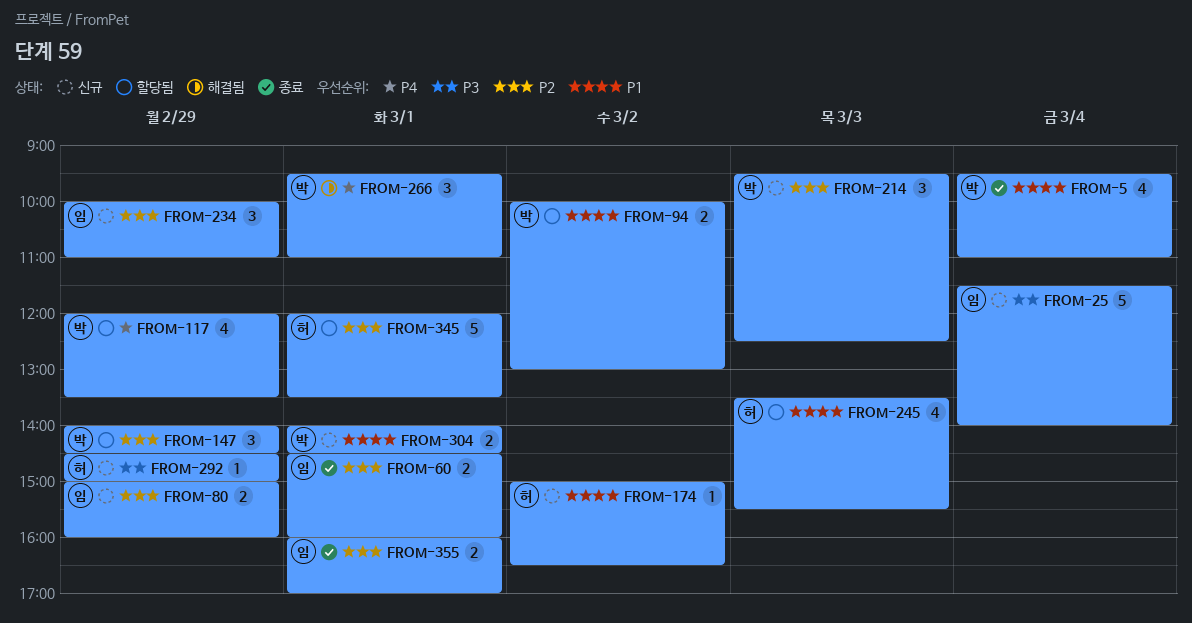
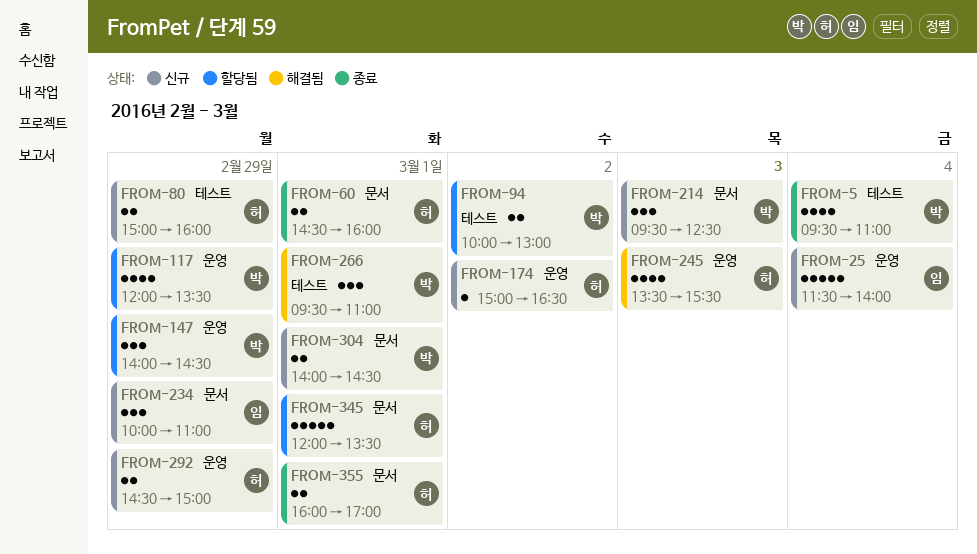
FROM-60, owner: 임 -> 허
FROM-80, owner: 임 -> 허
FROM-245, status: 할당됨 -> 해결됨
FROM-292, estimate: 1 -> 2
FROM-355, owner: 임 -> 허

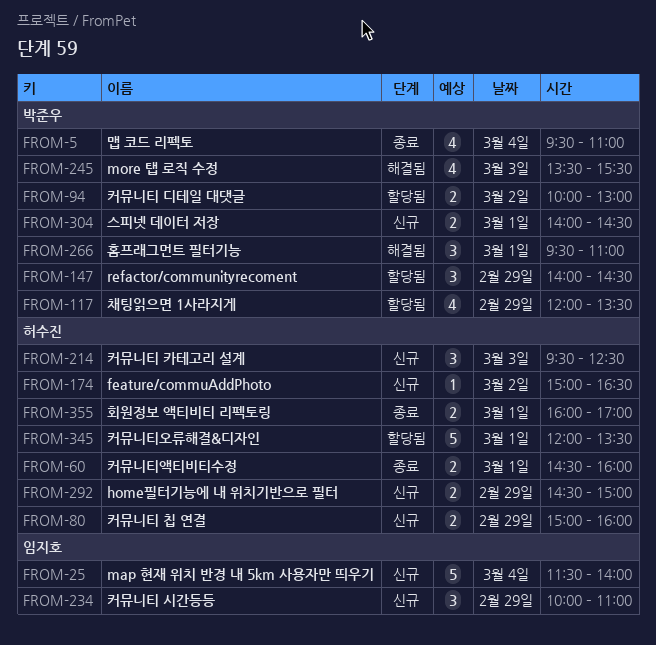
FROM-214, owner: 박준우 -> 허수진
FROM-245, owner: 허수진 -> 박준우

